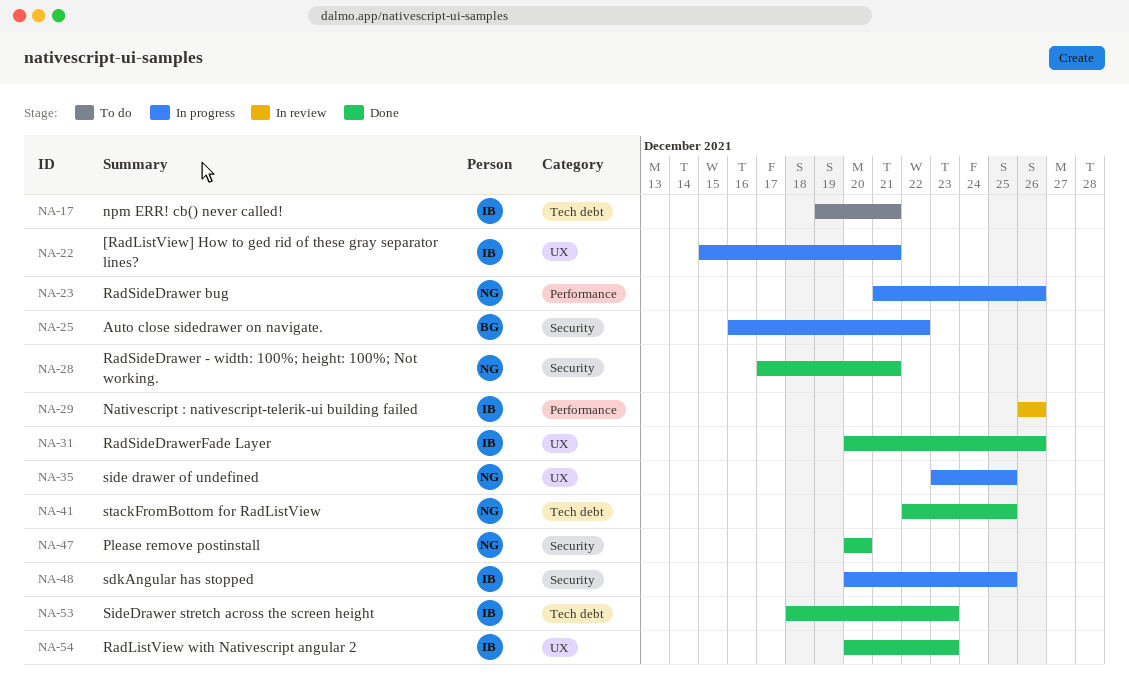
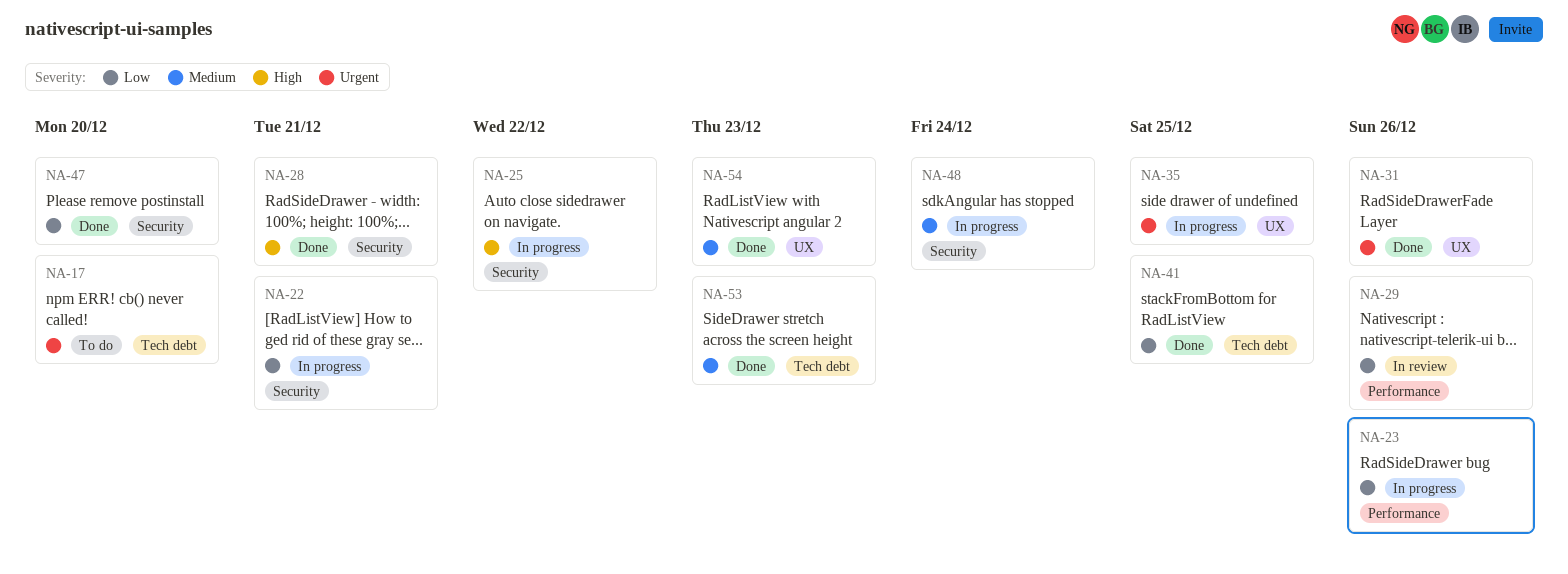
NA-17, due: Dec 21 -> Dec 20
NA-22, label: UX -> Security
NA-48, due: Dec 25 -> Dec 24

